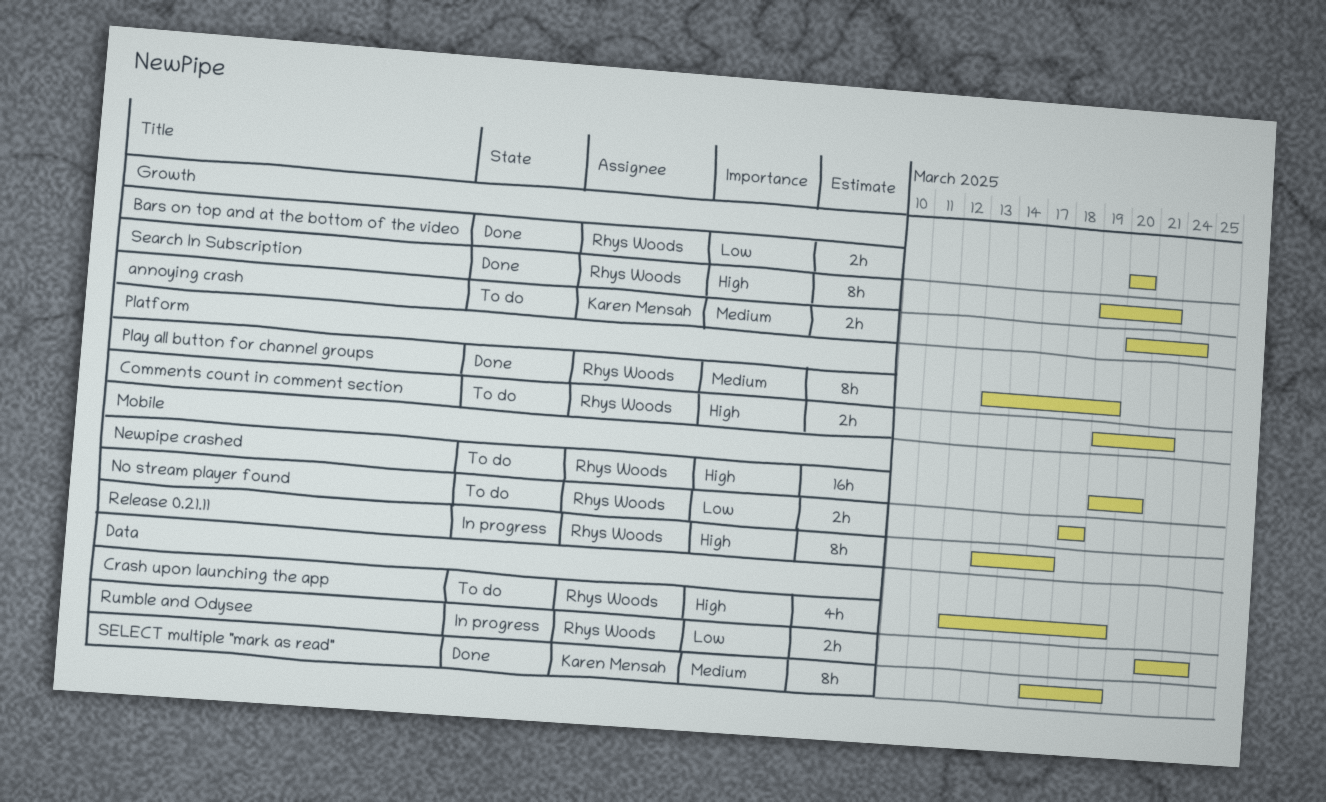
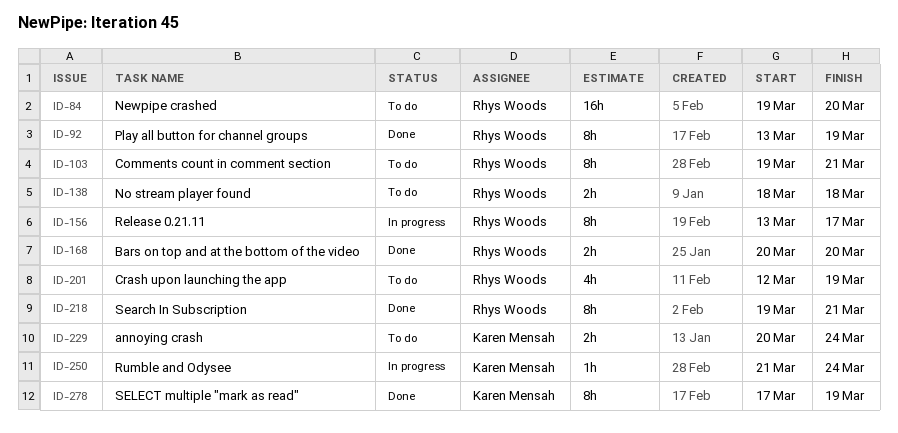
Comments count in comment section, estimate: 2h -> 8h
Rumble and Odysee, owner: Rhys Woods -> Karen Mensah
Rumble and Odysee, estimate: 2h -> 1h

